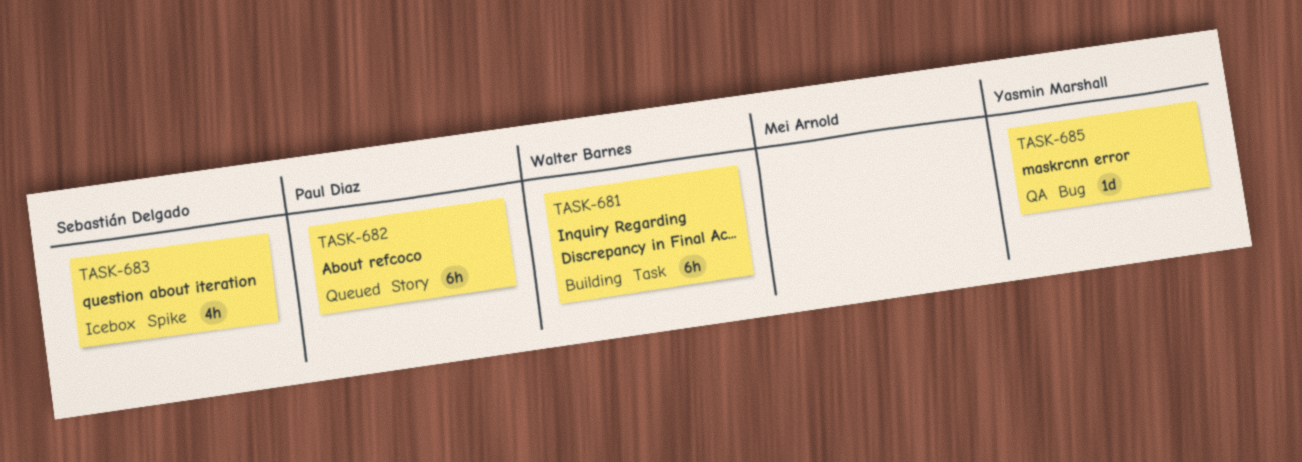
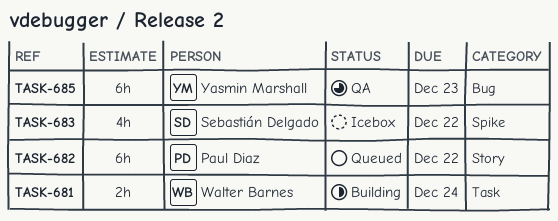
TASK-681, estimate: 6h -> 2h
TASK-685, estimate: 1d -> 6h

